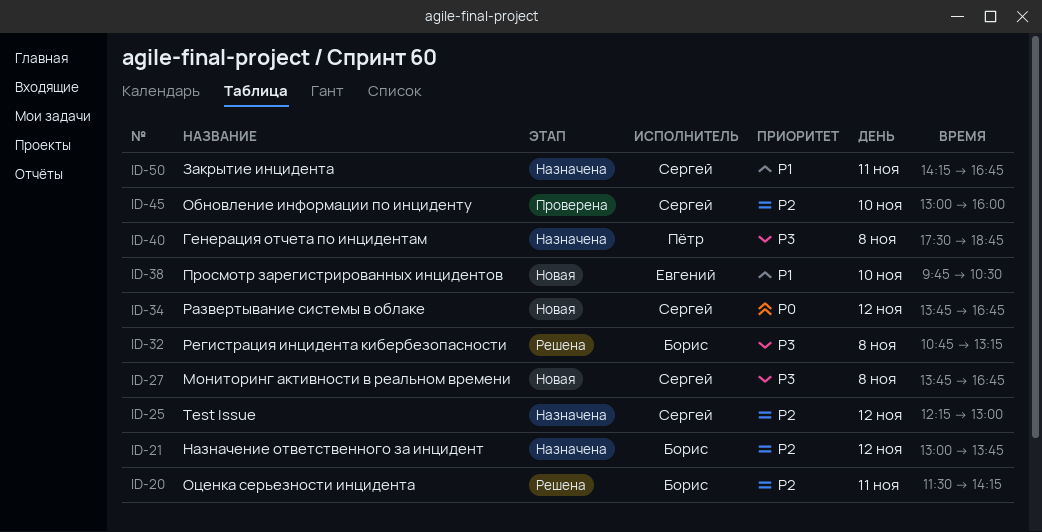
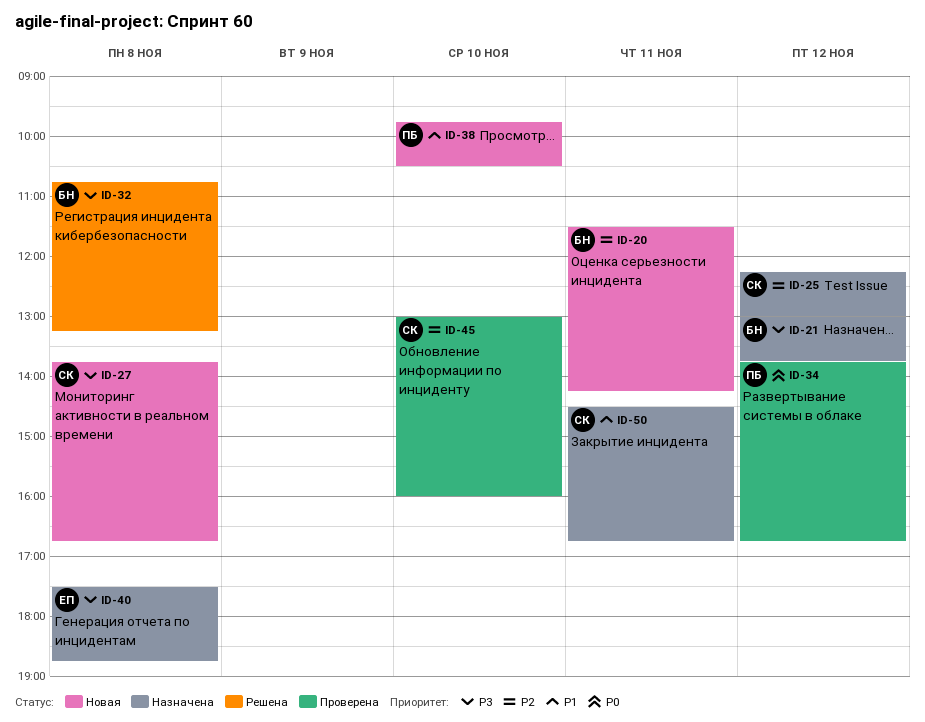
ID-20, status: Решена -> Новая
ID-21, priority: P2 -> P3
ID-34, status: Новая -> Проверена
ID-34, owner: Сергей -> Пётр
ID-38, owner: Евгений -> Пётр
ID-40, owner: Пётр -> Евгений
ID-50, begins: 14:15 -> 14:30

